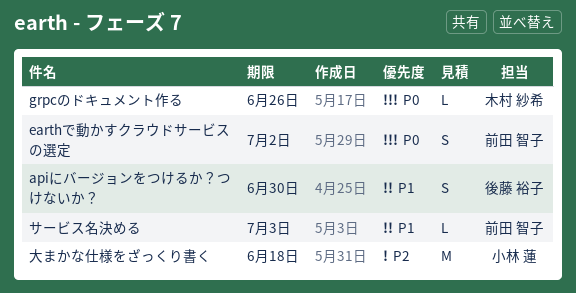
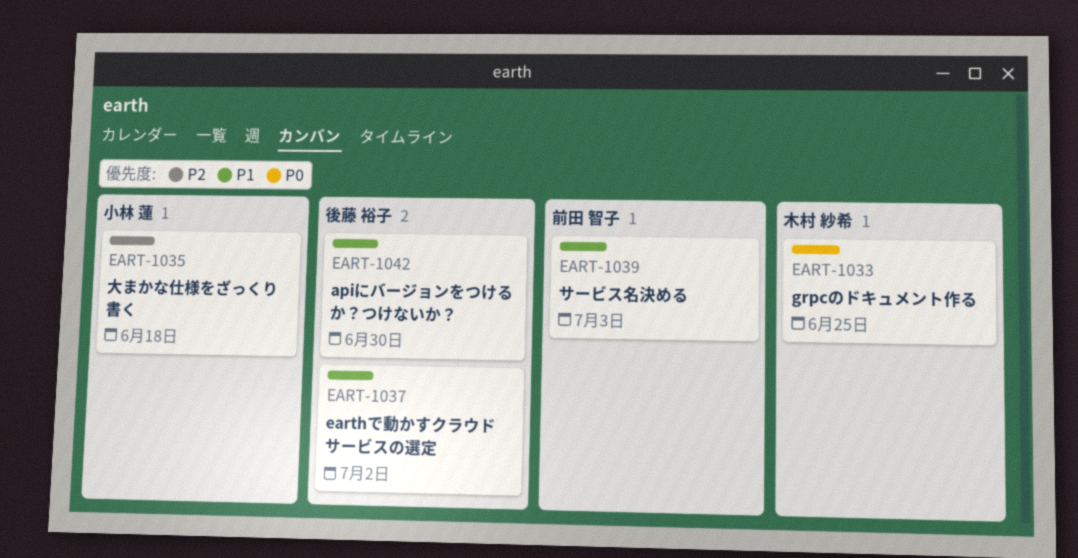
earthで動かすクラウドサービスの選定, owner: 前田 智子 -> 後藤 裕子
earthで動かすクラウドサービスの選定, priority: P0 -> P1
grpcのドキュメント作る, due: Jun 26 -> Jun 25

